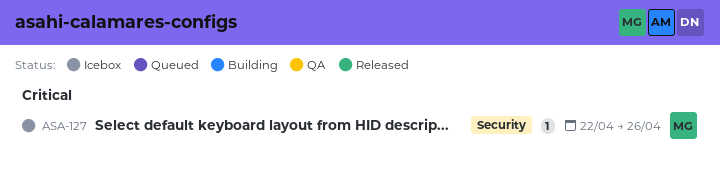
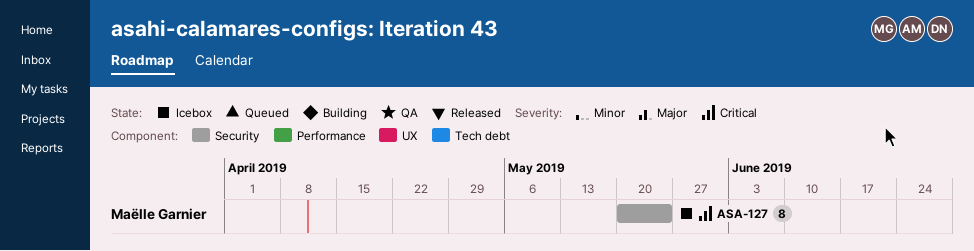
ASA-127, estimate: 1 -> 8
ASA-127, start: Apr 22 -> May 20
ASA-127, due: Apr 26 -> May 24

